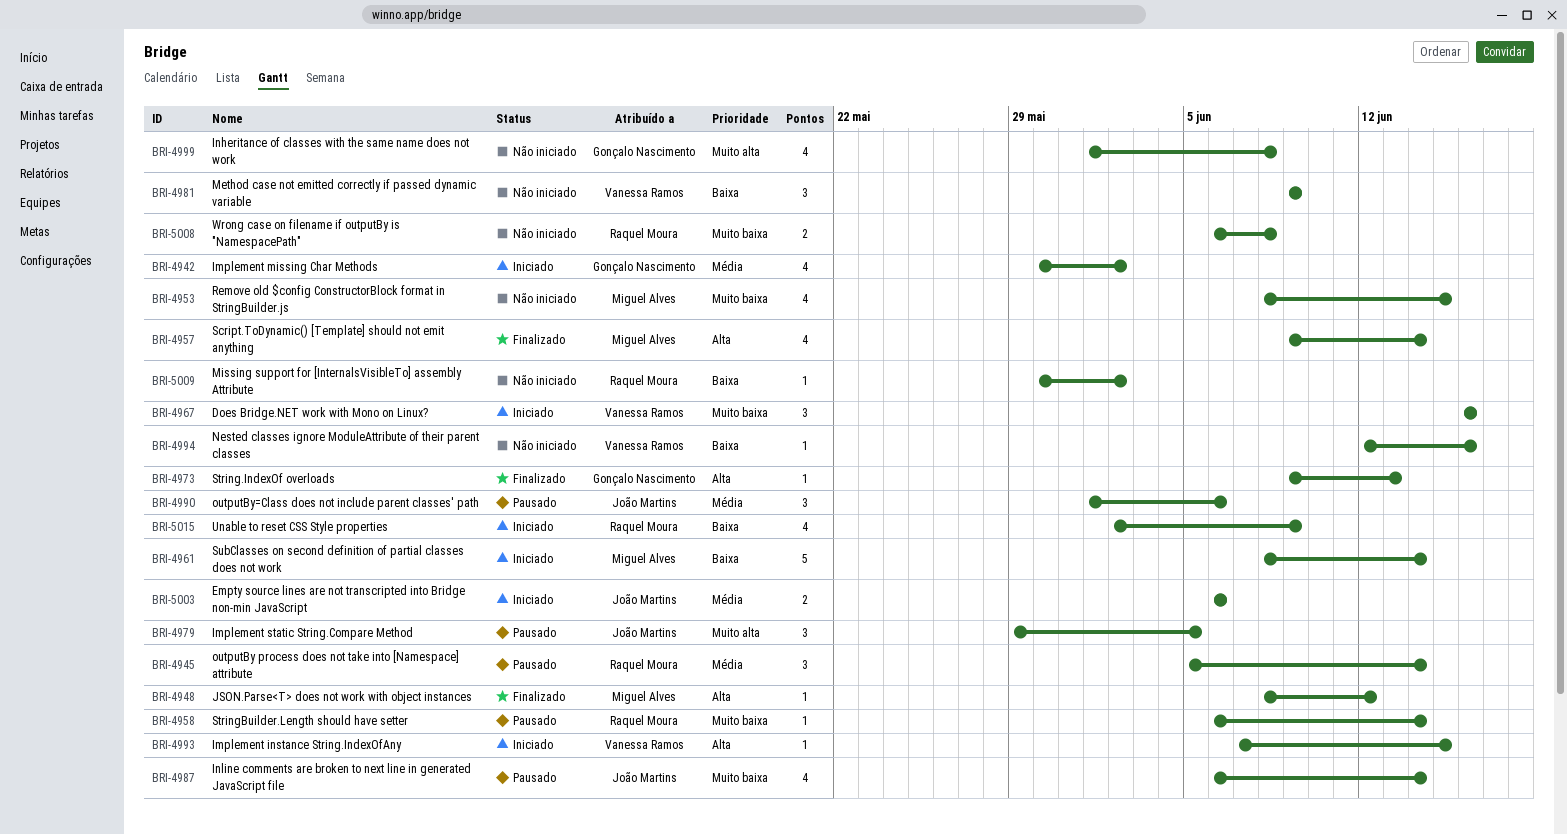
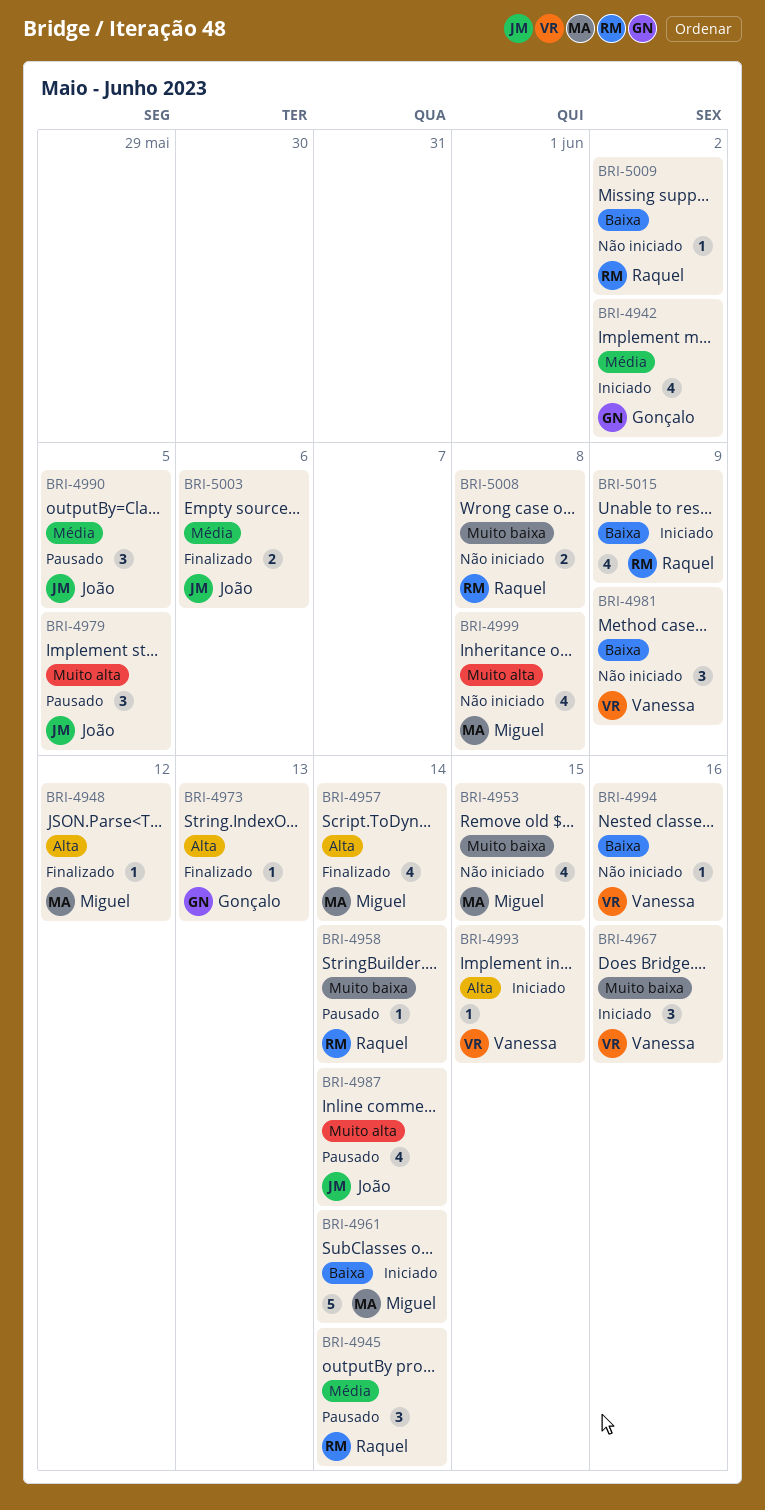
BRI-4987, priority: Muito baixa -> Muito alta
BRI-4990, due: Jun 6 -> Jun 5
BRI-4999, owner: Gonçalo Nascimento -> Miguel Alves
BRI-5003, status: Iniciado -> Finalizado

